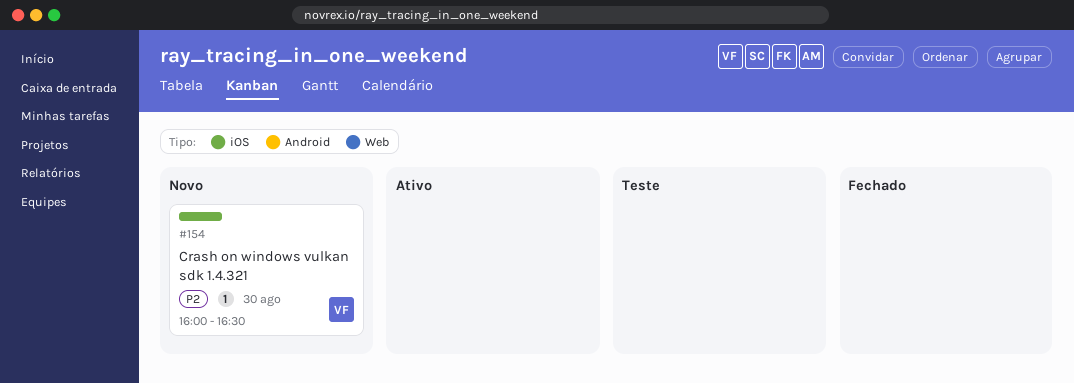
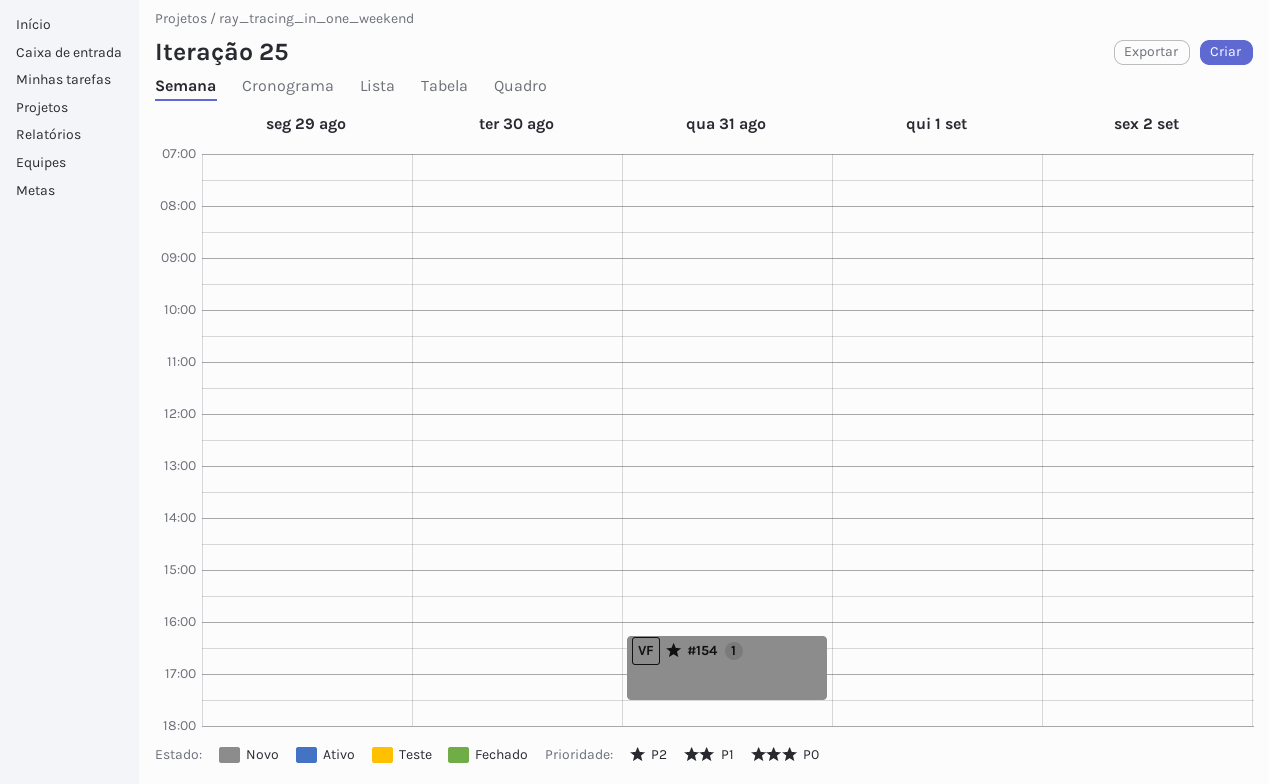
#154, day: Aug 30 -> Aug 31
#154, begins: 16:00 -> 16:15
#154, ends: 16:30 -> 17:30

